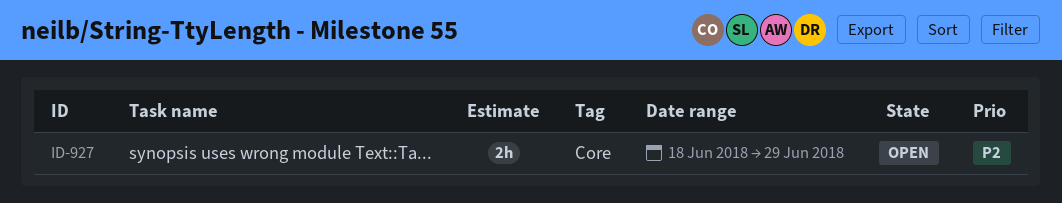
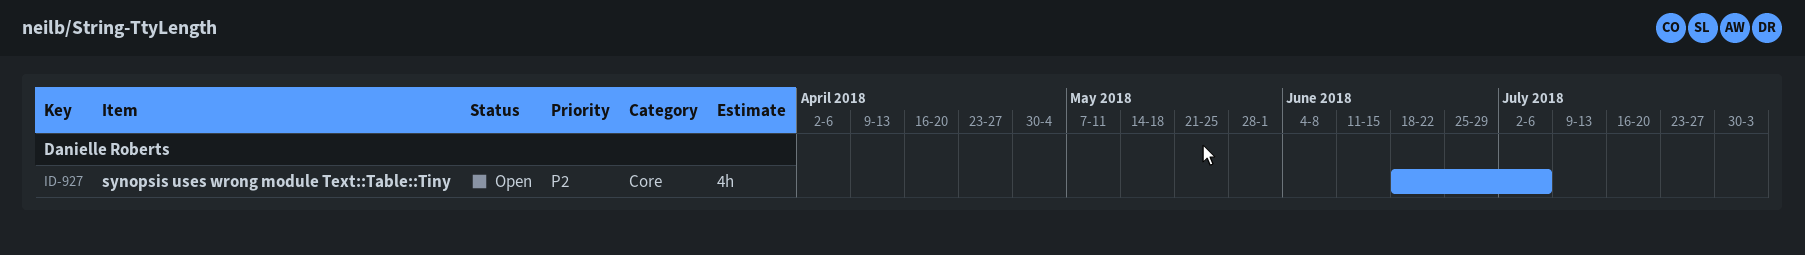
ID-927, estimate: 2h -> 4h
ID-927, due: Jun 29 -> Jul 6

